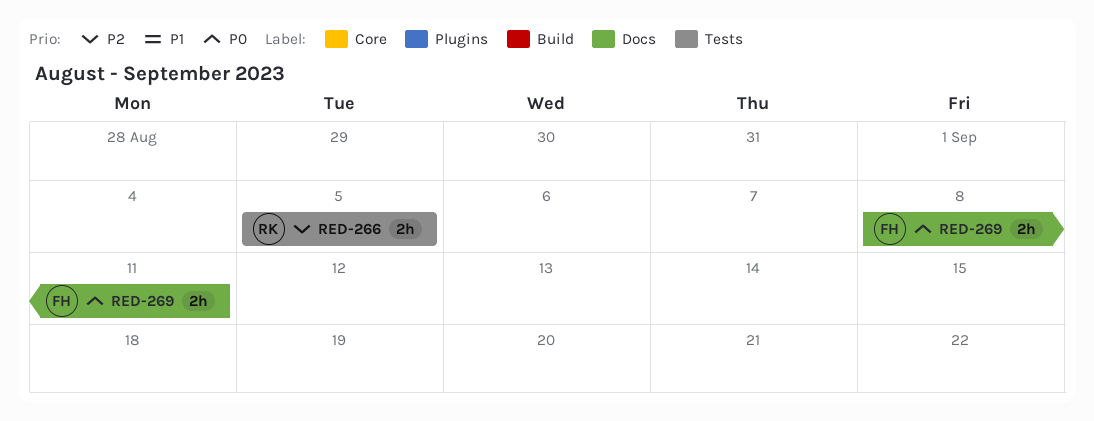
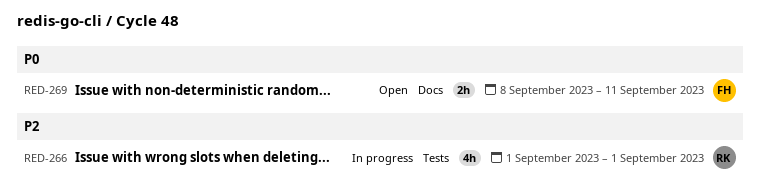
RED-266, estimate: 2h -> 4h
RED-266, start: Sep 5 -> Sep 1
RED-266, due: Sep 5 -> Sep 1

